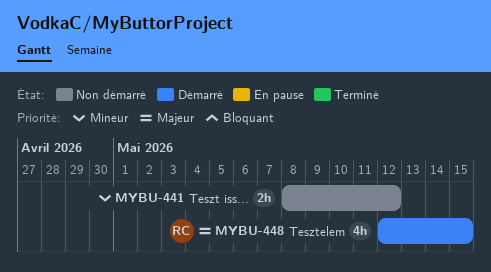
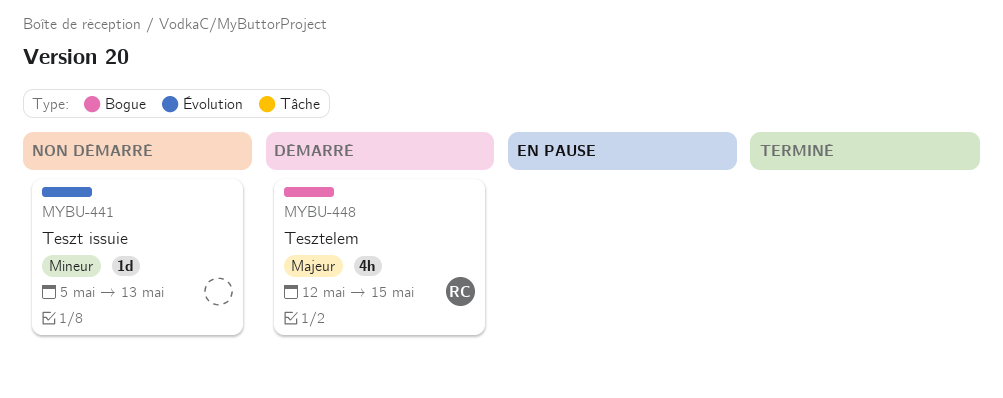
MYBU-441, estimate: 2h -> 1d
MYBU-441, start: May 8 -> May 5
MYBU-441, due: May 12 -> May 13

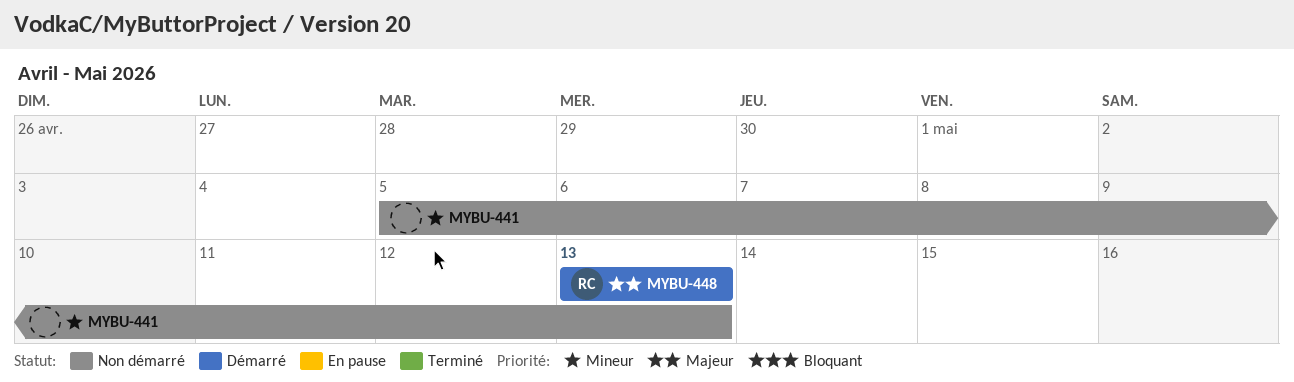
MYBU-448, start: May 12 -> May 13
MYBU-448, due: May 15 -> May 13

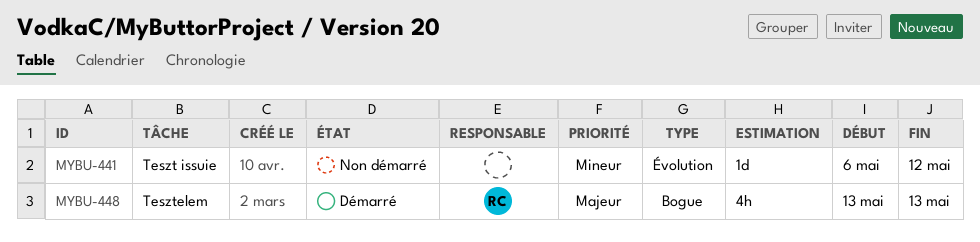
MYBU-441, start: May 5 -> May 6
MYBU-441, due: May 13 -> May 12

